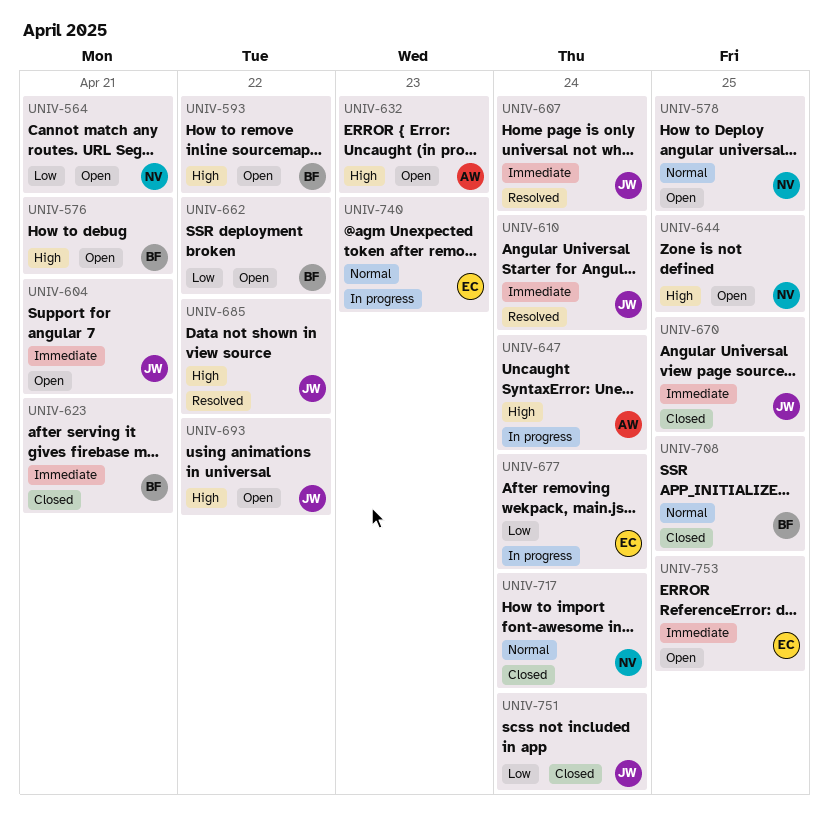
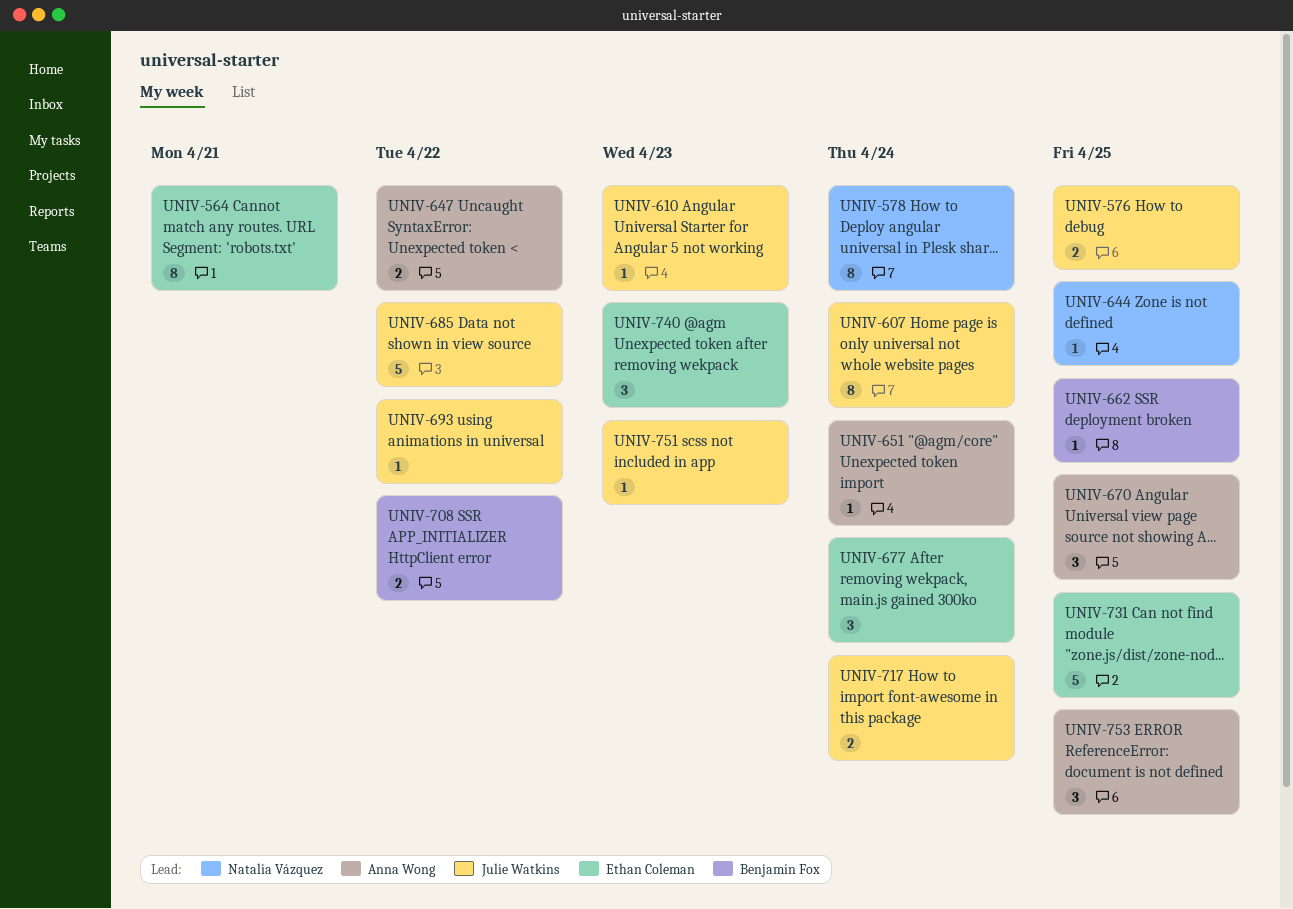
UNIV-564, owner: Natalia Vázquez -> Ethan Coleman
UNIV-576, owner: Benjamin Fox -> Julie Watkins
UNIV-576, due: Apr 21 -> Apr 25
UNIV-578, due: Apr 25 -> Apr 24
UNIV-593: present -> none
UNIV-604: present -> none
UNIV-610, due: Apr 24 -> Apr 23
UNIV-623: present -> none
UNIV-632: present -> none
UNIV-647, due: Apr 24 -> Apr 22
UNIV-651: none -> present
UNIV-662, due: Apr 22 -> Apr 25
UNIV-670, owner: Julie Watkins -> Anna Wong
UNIV-708, due: Apr 25 -> Apr 22
UNIV-717, owner: Natalia Vázquez -> Julie Watkins
UNIV-731: none -> present
UNIV-751, due: Apr 24 -> Apr 23
UNIV-753, owner: Ethan Coleman -> Anna Wong

